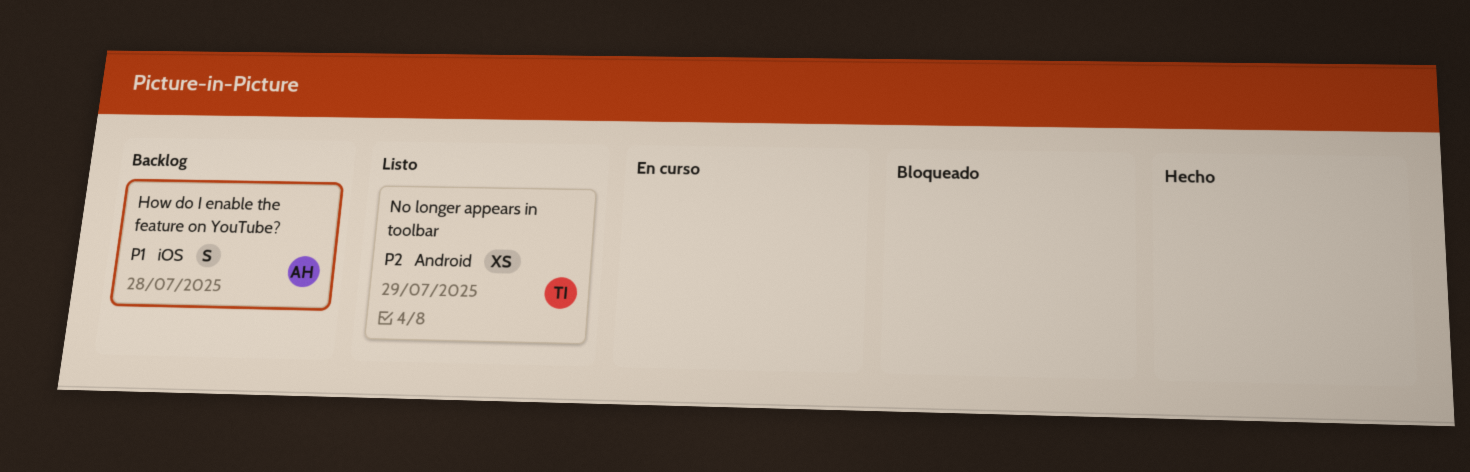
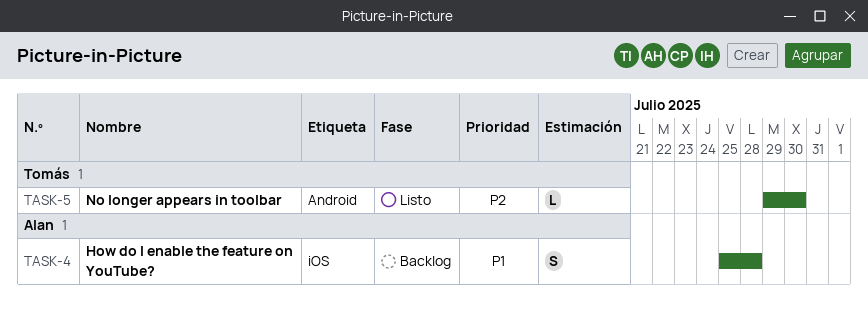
No longer appears in toolbar, estimate: XS -> L
No longer appears in toolbar, due: Jul 29 -> Jul 30

